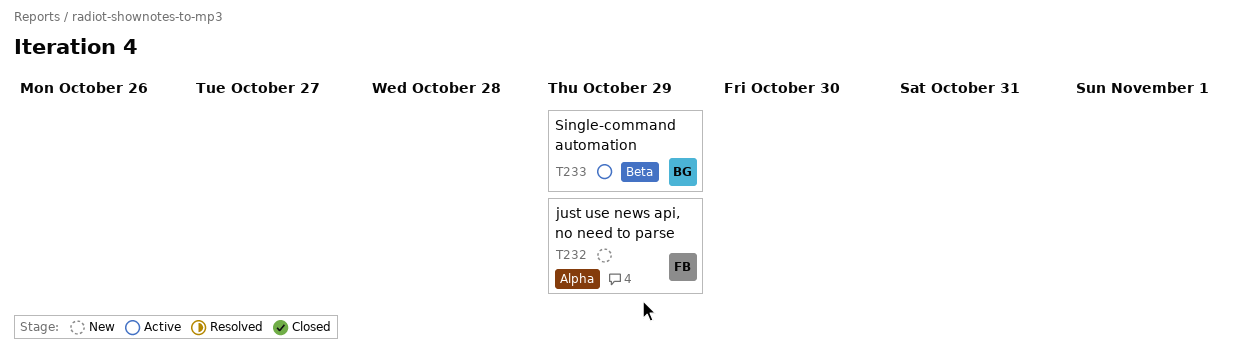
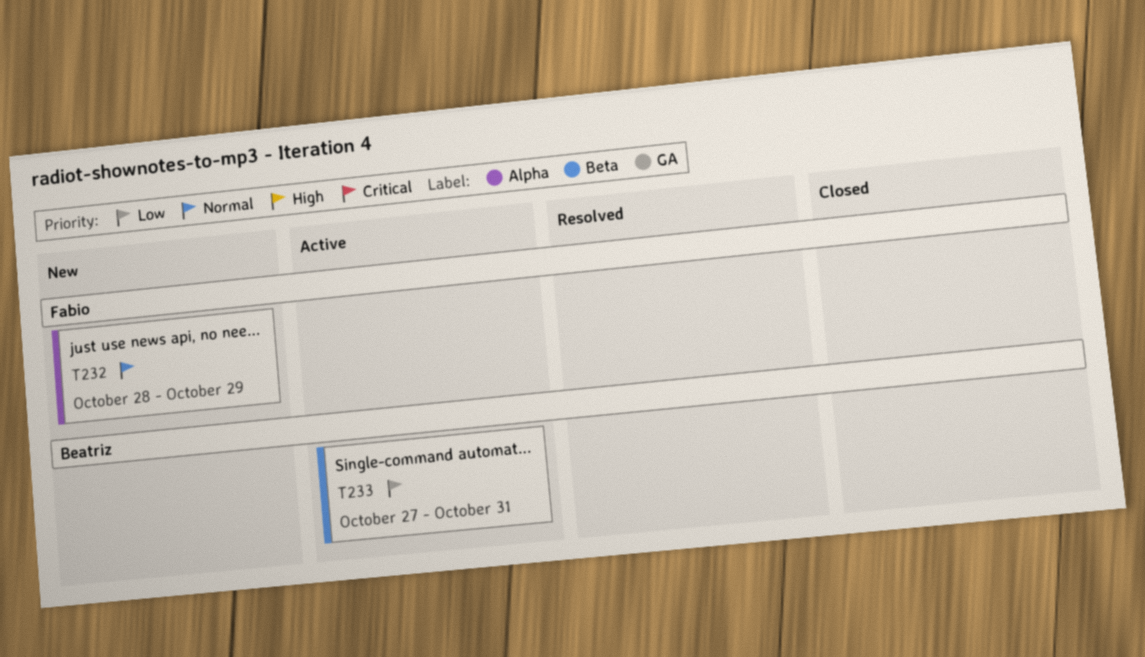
T233, due: Oct 29 -> Oct 31

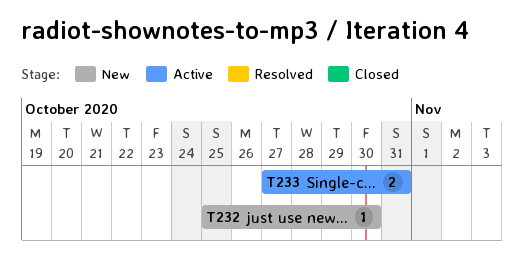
T232, start: Oct 28 -> Oct 25
T232, due: Oct 29 -> Oct 30

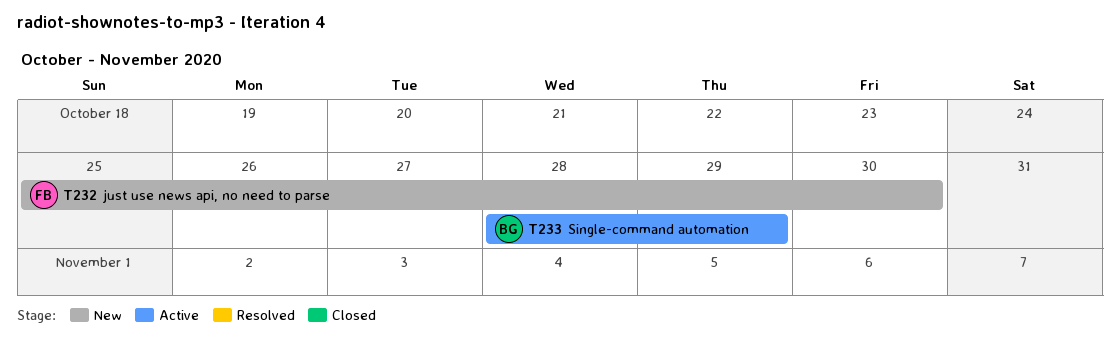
T233, start: Oct 27 -> Oct 28
T233, due: Oct 31 -> Oct 29

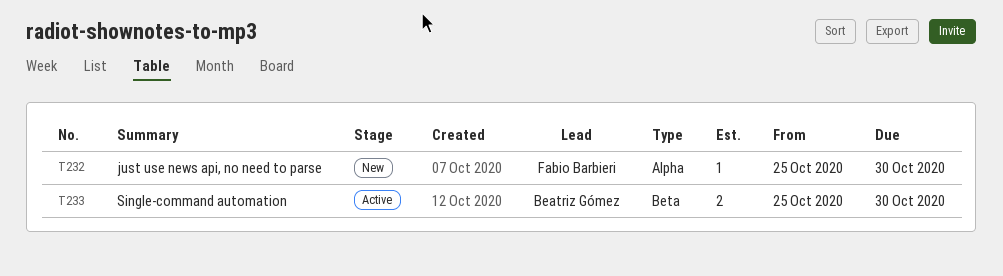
T233, start: Oct 28 -> Oct 25
T233, due: Oct 29 -> Oct 30

